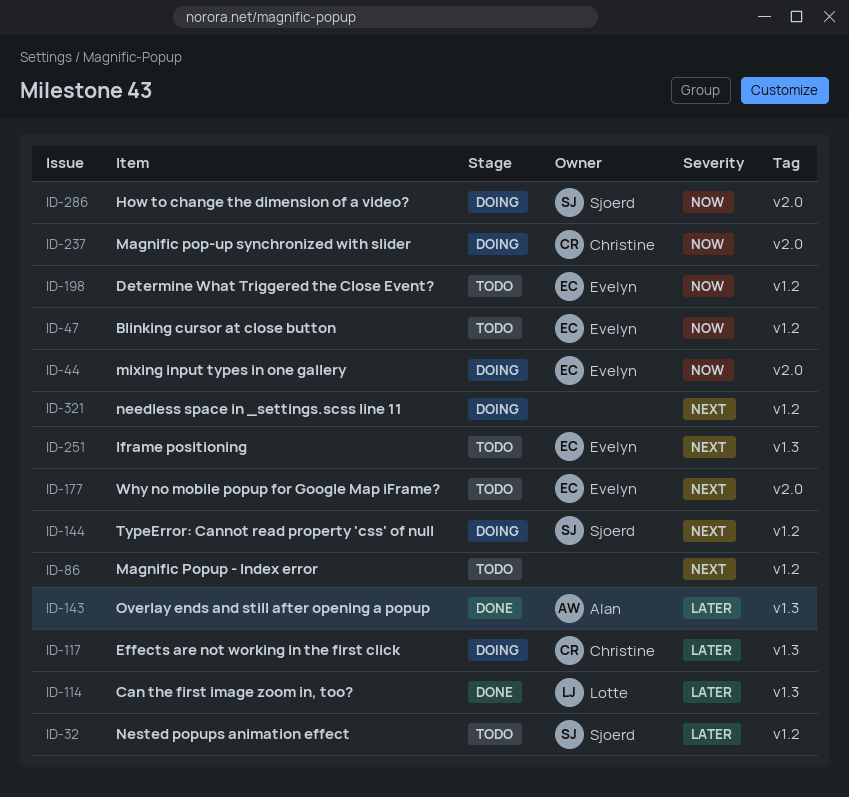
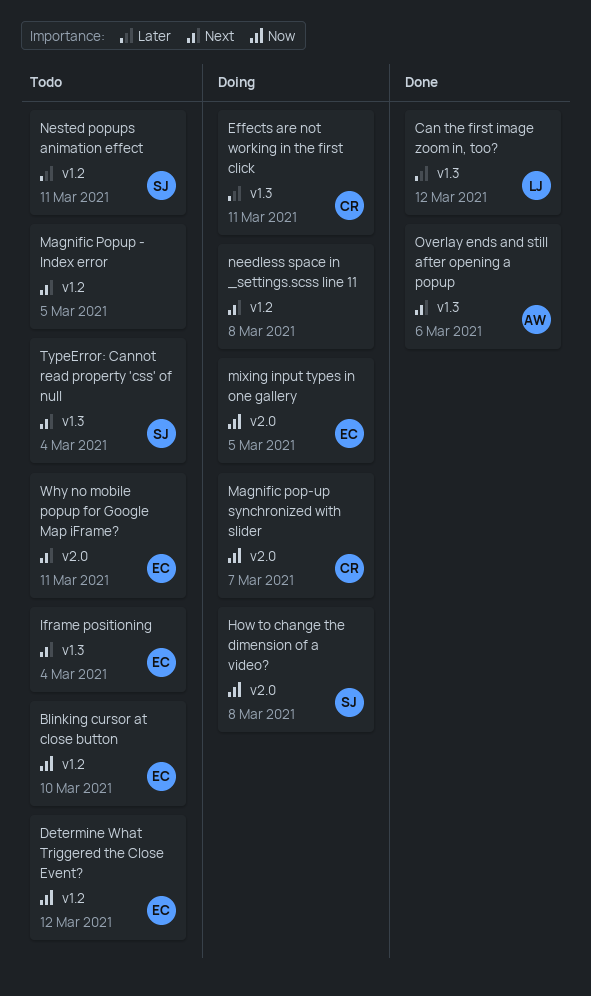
Overlay ends and still after opening a popup, priority: Later -> Next
TypeError: Cannot read property 'css' of null, status: Doing -> Todo
TypeError: Cannot read property 'css' of null, label: v1.2 -> v1.3

